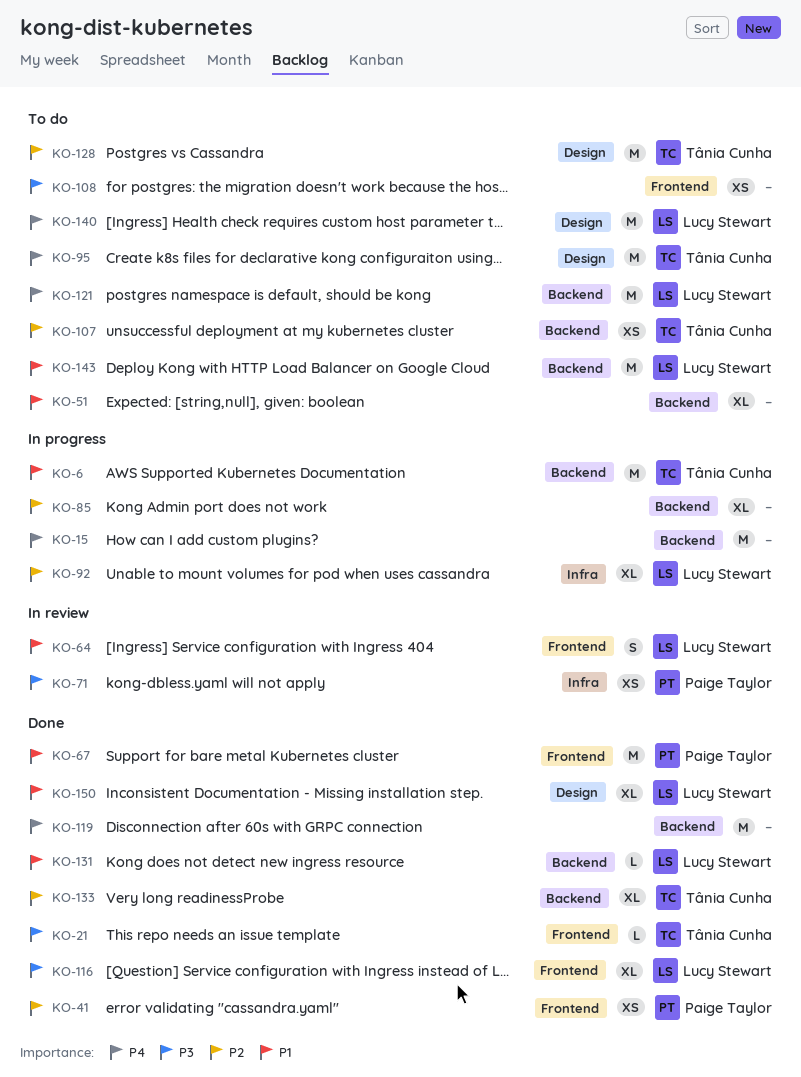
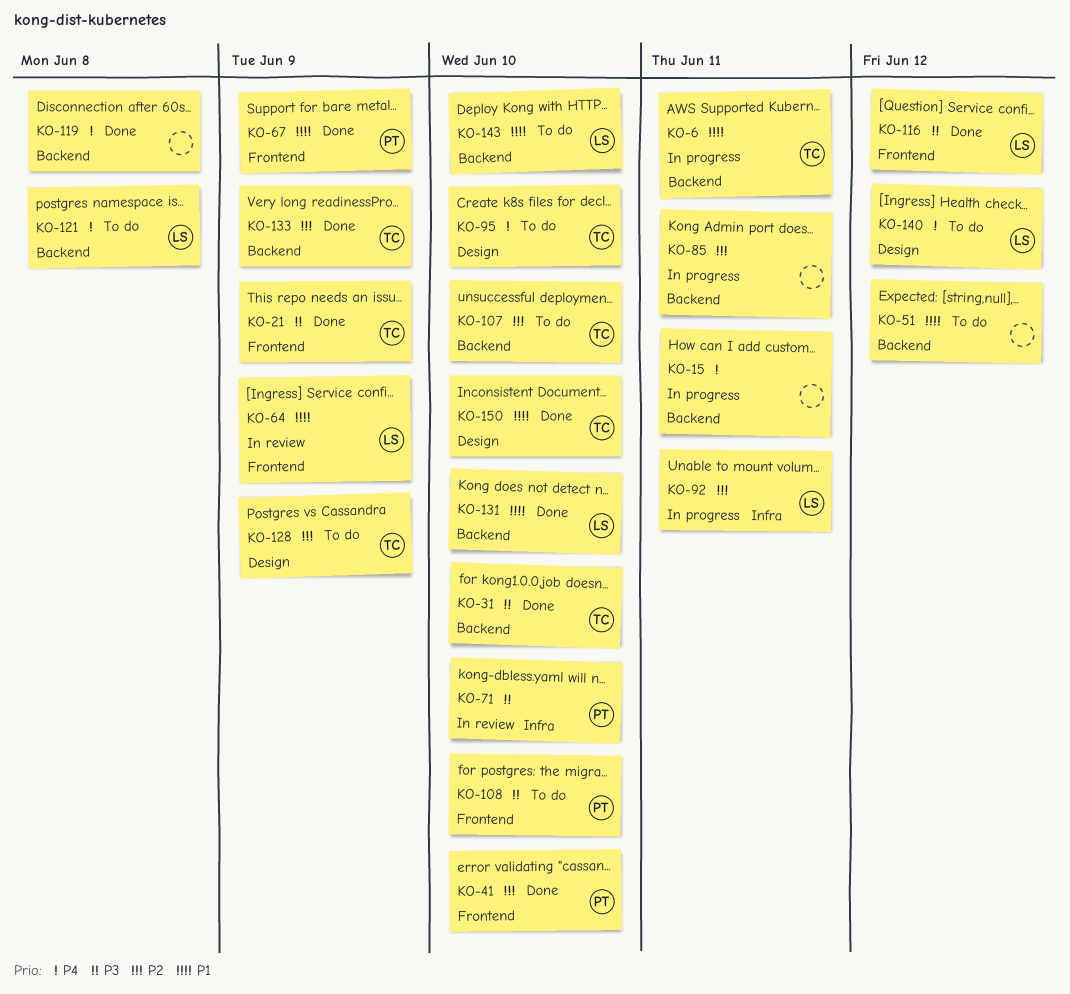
KO-31: none -> present
KO-108, owner: none -> Paige Taylor
KO-150, owner: Lucy Stewart -> Tânia Cunha

